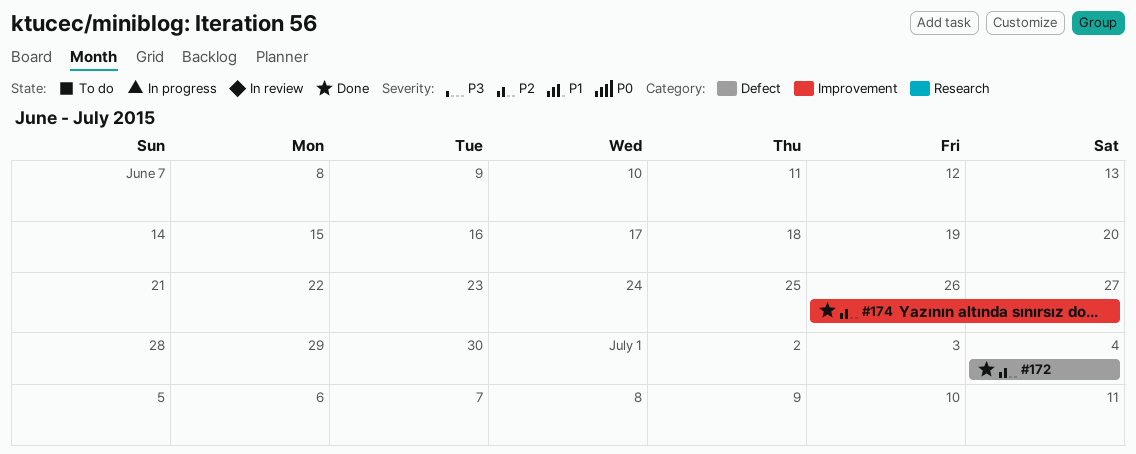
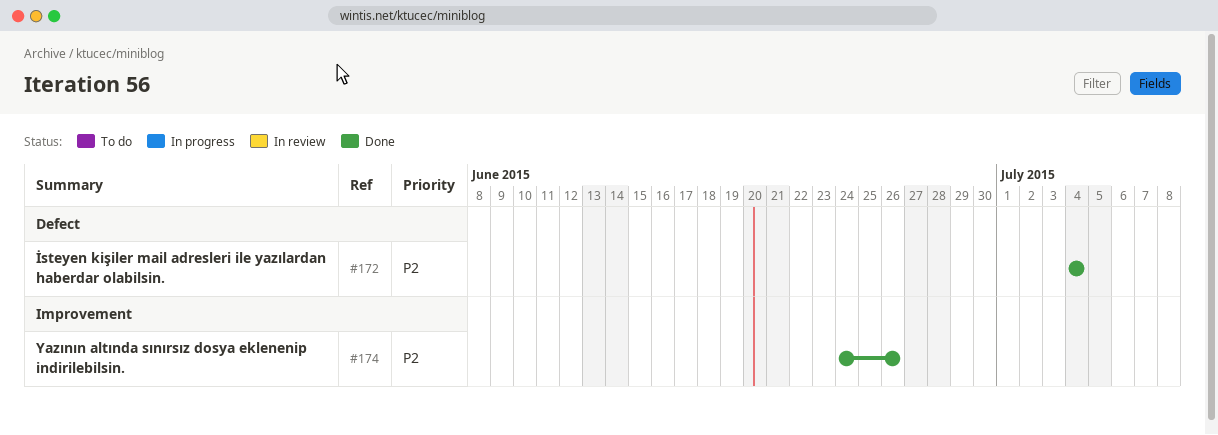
#174, start: Jun 26 -> Jun 24
#174, due: Jun 27 -> Jun 26

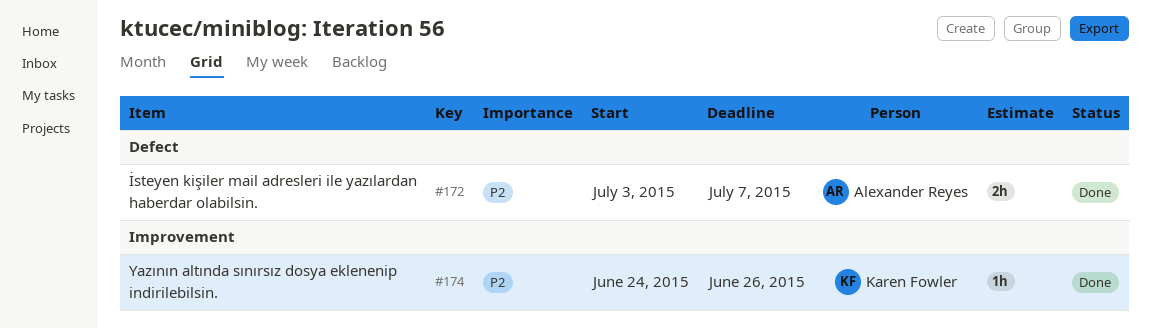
#172, start: Jul 4 -> Jul 3
#172, due: Jul 4 -> Jul 7

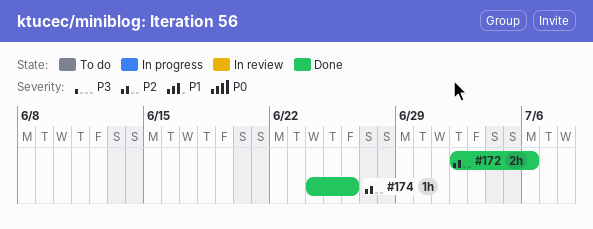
#172, start: Jul 3 -> Jul 2
#172, due: Jul 7 -> Jul 6

